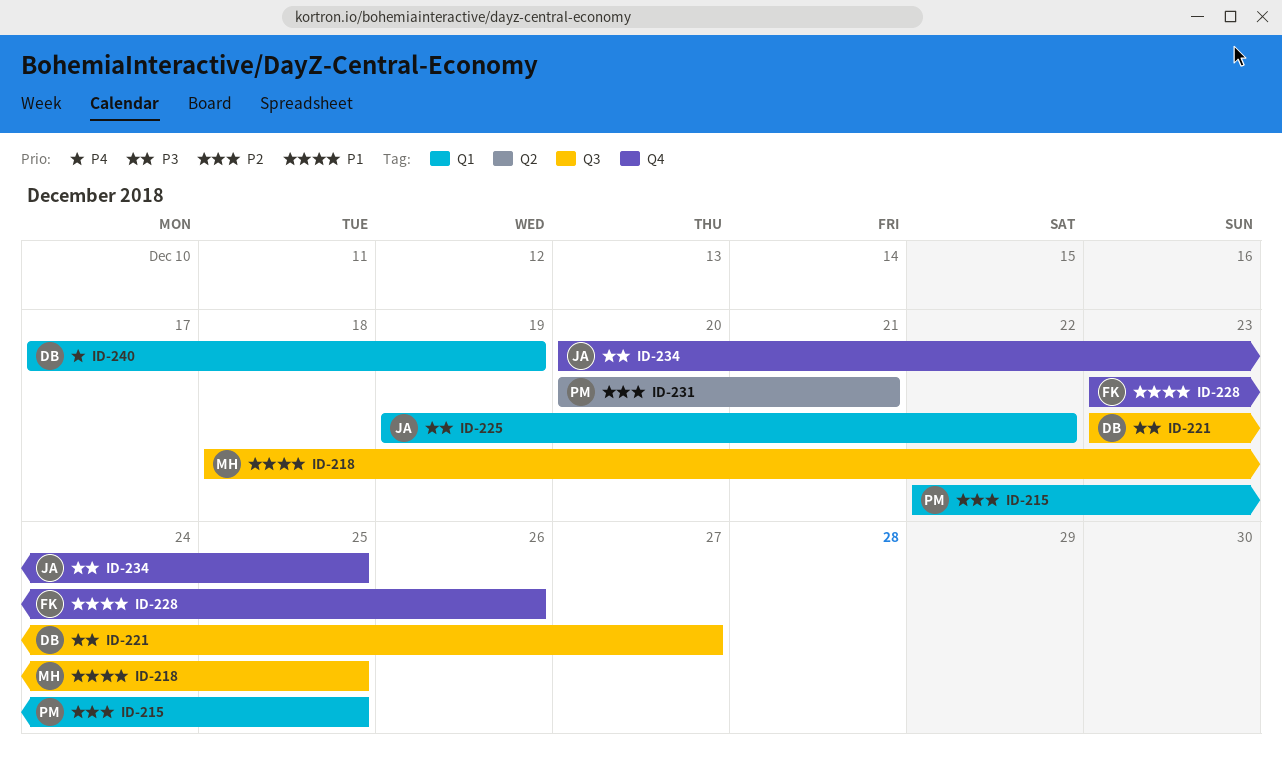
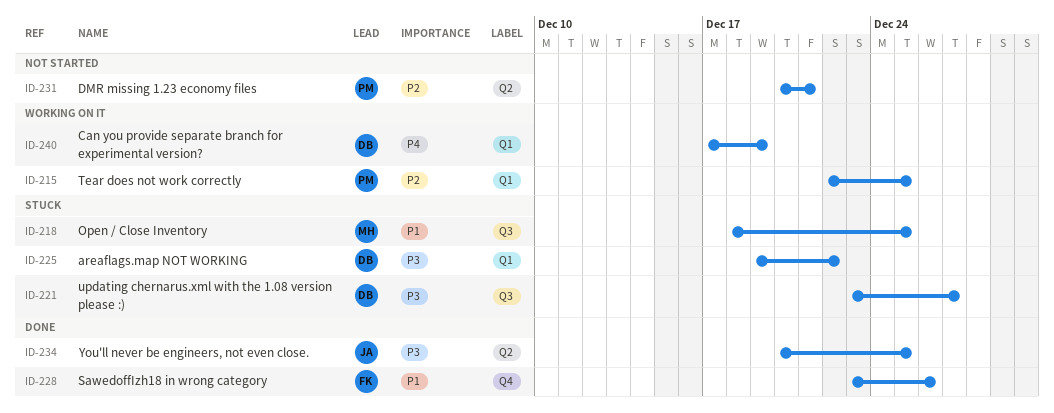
ID-225, owner: JA -> DB
ID-234, label: Q4 -> Q2

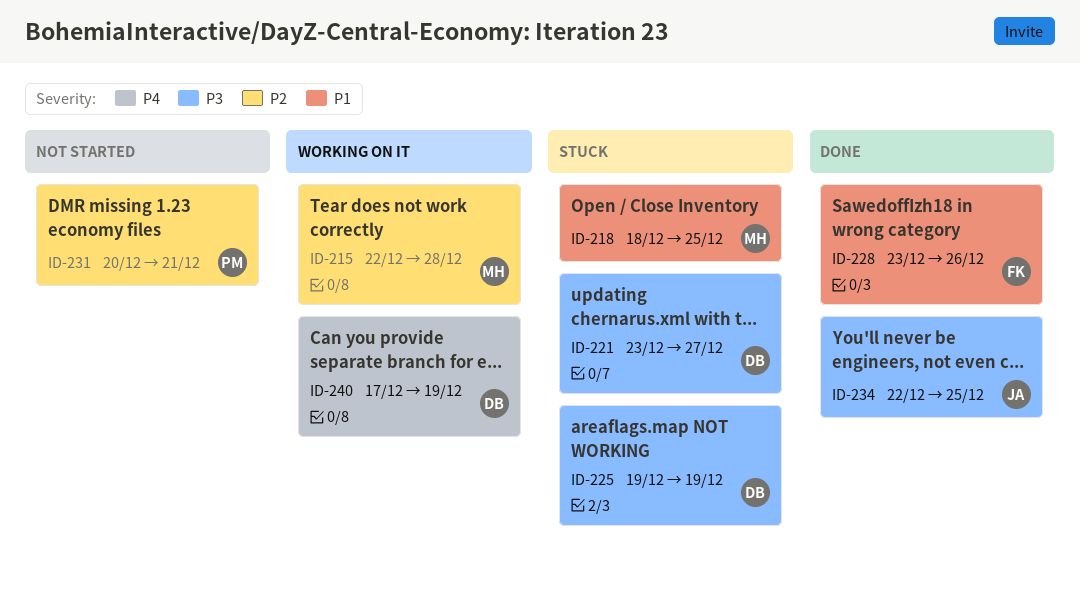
ID-215, owner: PM -> MH
ID-215, due: Dec 25 -> Dec 28
ID-225, due: Dec 22 -> Dec 19
ID-234, start: Dec 20 -> Dec 22

